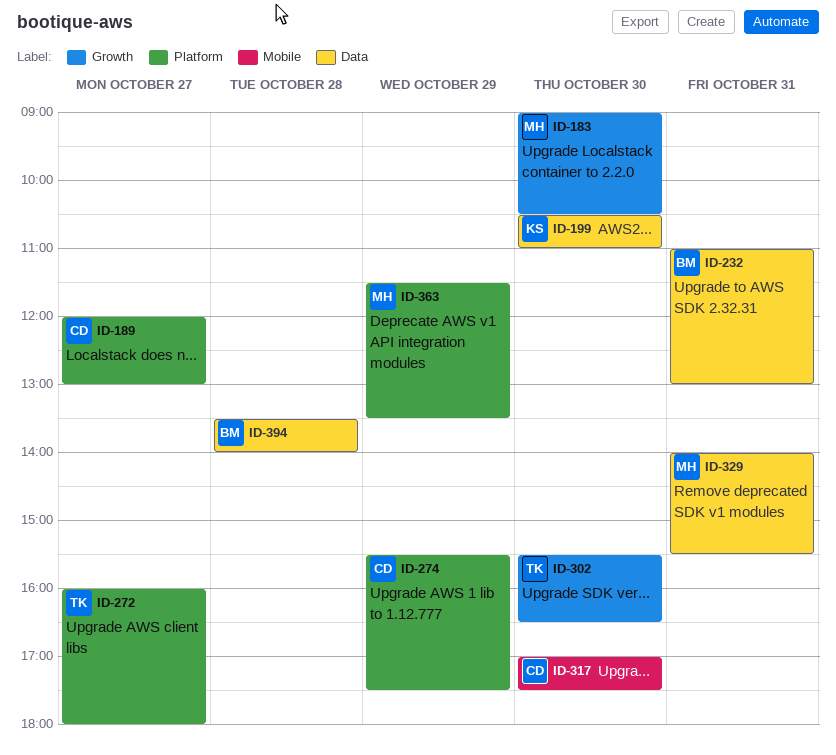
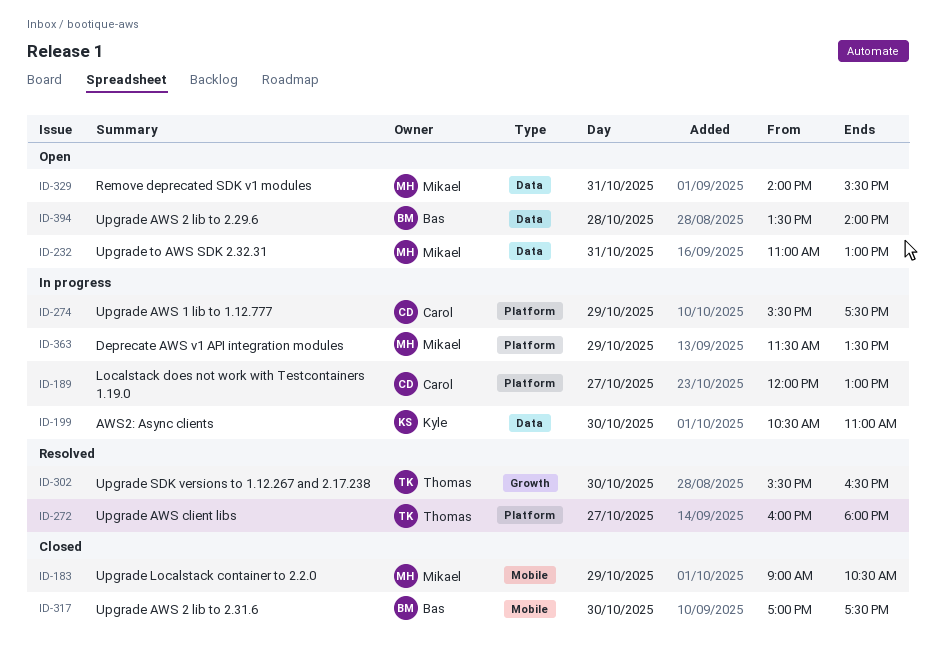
ID-183, label: Growth -> Mobile
ID-183, day: Oct 30 -> Oct 29
ID-232, owner: Bas -> Mikael
ID-317, owner: Carol -> Bas

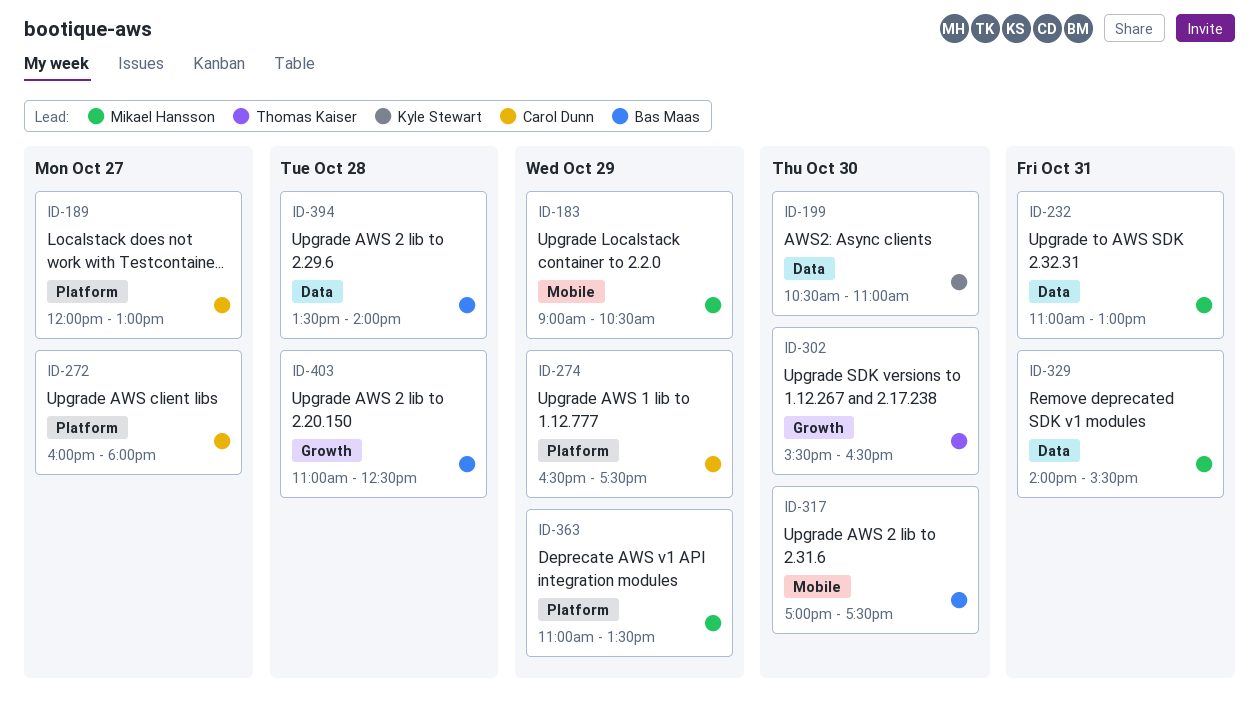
ID-272, owner: Thomas Kaiser -> Carol Dunn
ID-274, begins: 15:30 -> 16:30
ID-363, begins: 11:30 -> 11:00
ID-403: none -> present

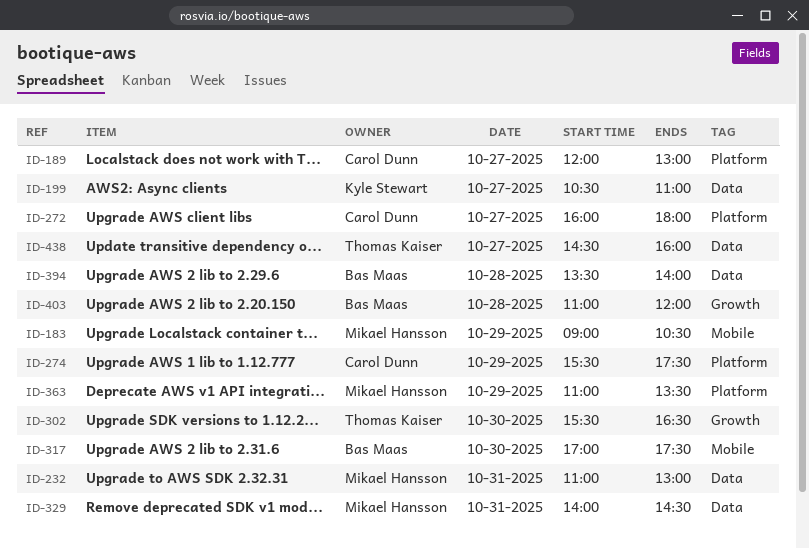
ID-199, day: Oct 30 -> Oct 27
ID-274, begins: 16:30 -> 15:30
ID-329, ends: 15:30 -> 14:30
ID-403, ends: 12:30 -> 12:00
ID-438: none -> present

